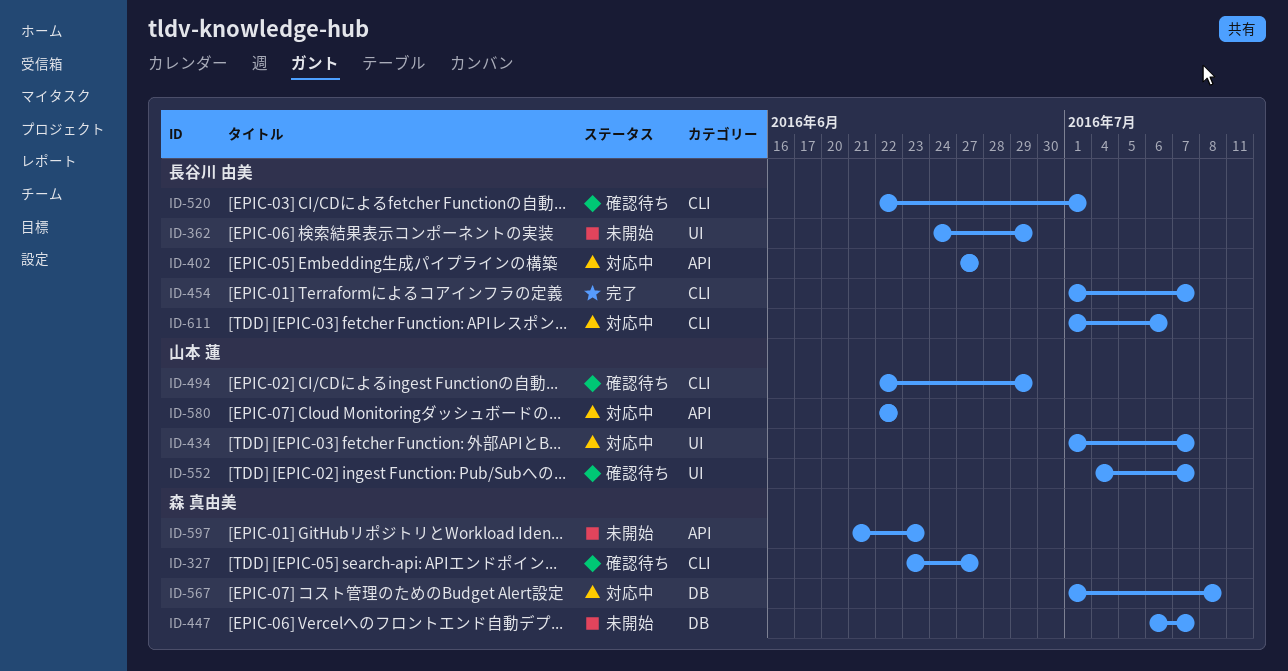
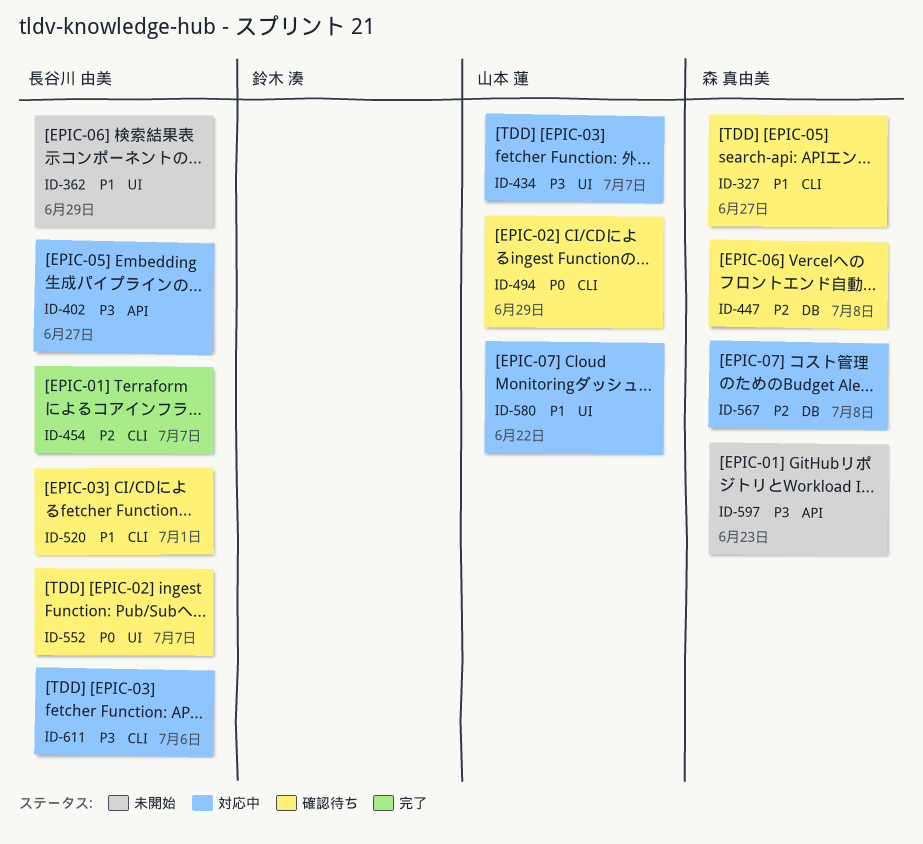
ID-447, status: 未開始 -> 確認待ち
ID-447, due: Jul 7 -> Jul 8
ID-552, owner: 山本 蓮 -> 長谷川 由美
ID-580, label: API -> UI

